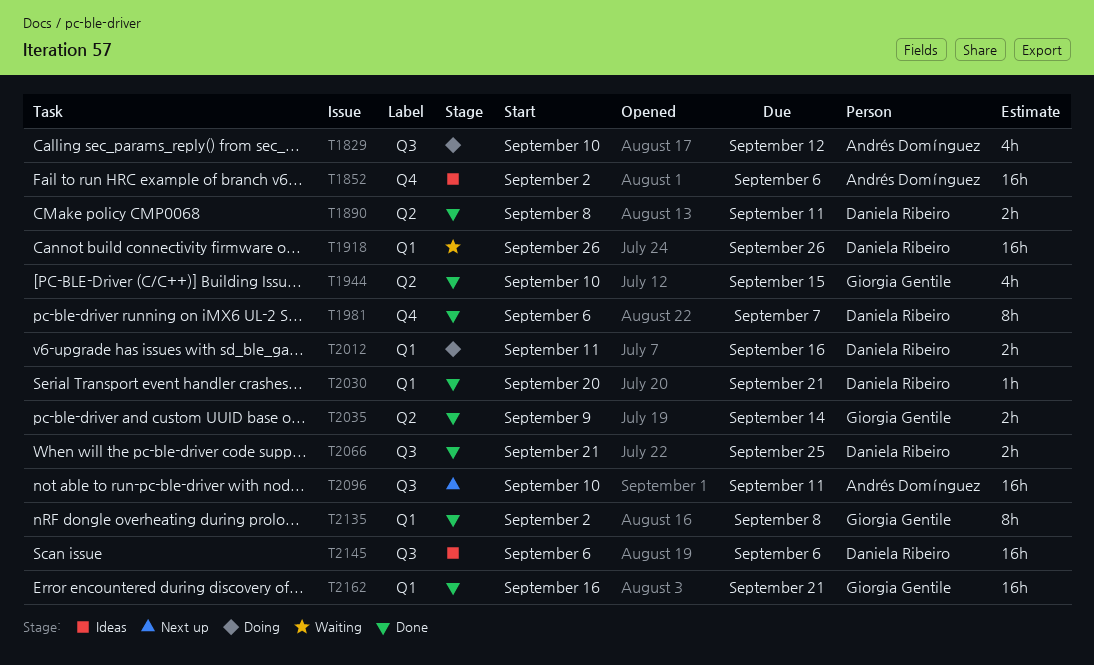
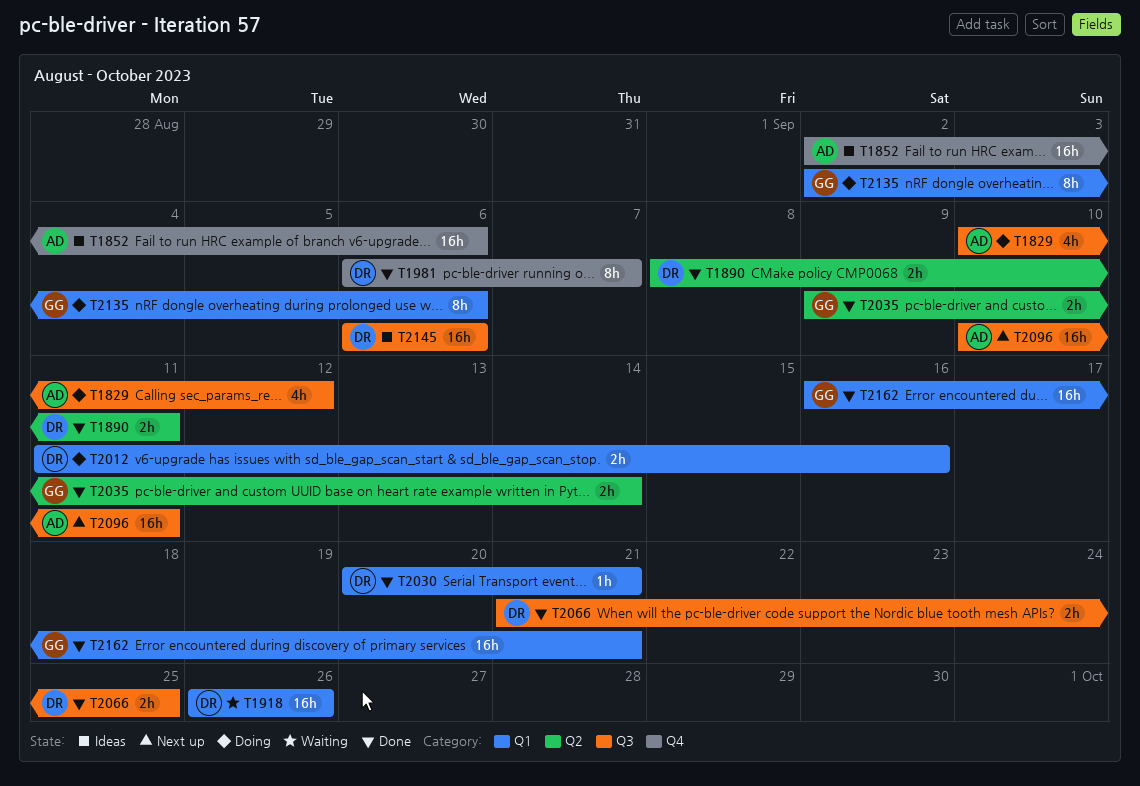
T1944: present -> none
T2135, status: Done -> Doing
T2135, due: Sep 8 -> Sep 6

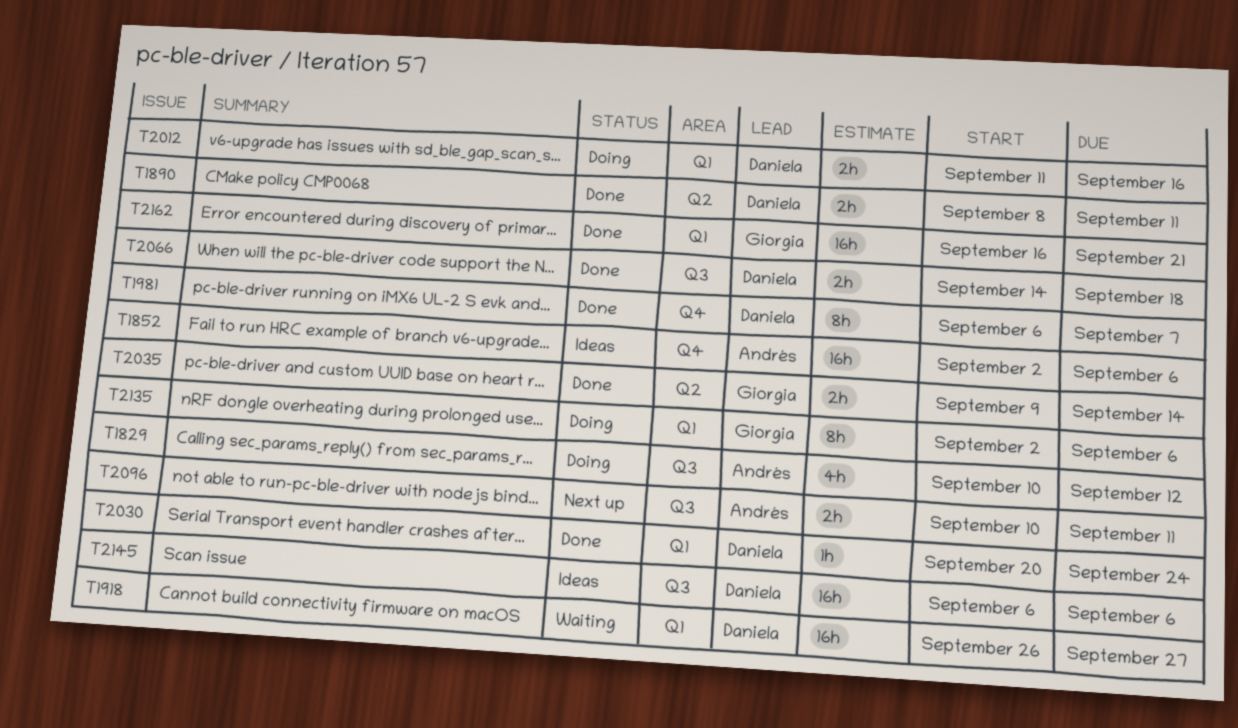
T1918, due: Sep 26 -> Sep 27
T2030, due: Sep 21 -> Sep 24
T2066, start: Sep 21 -> Sep 14
T2066, due: Sep 25 -> Sep 18
T2096, estimate: 16h -> 2h

